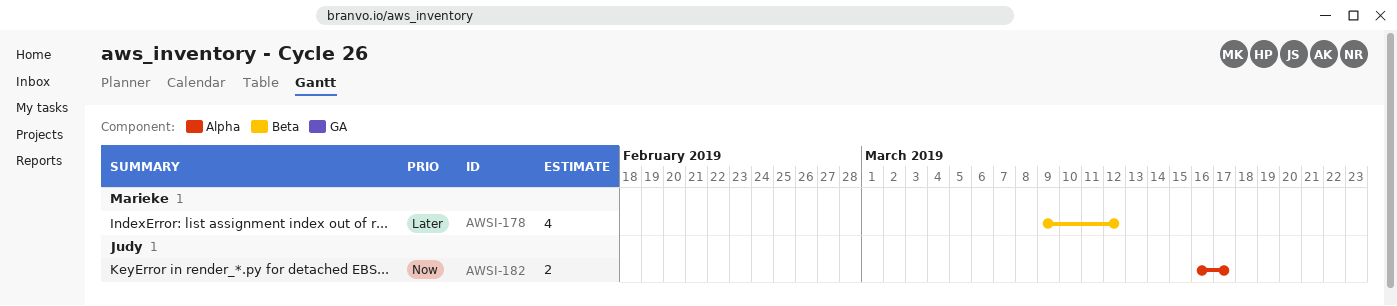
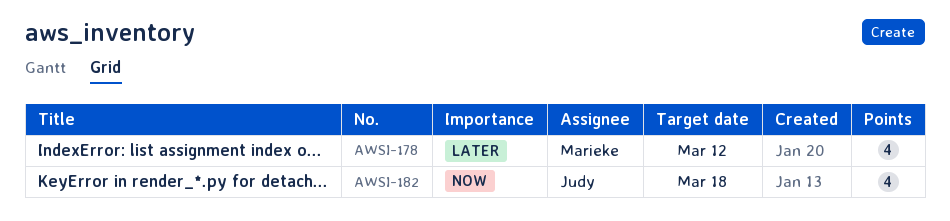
AWSI-182, estimate: 2 -> 4
AWSI-182, due: Mar 17 -> Mar 18

